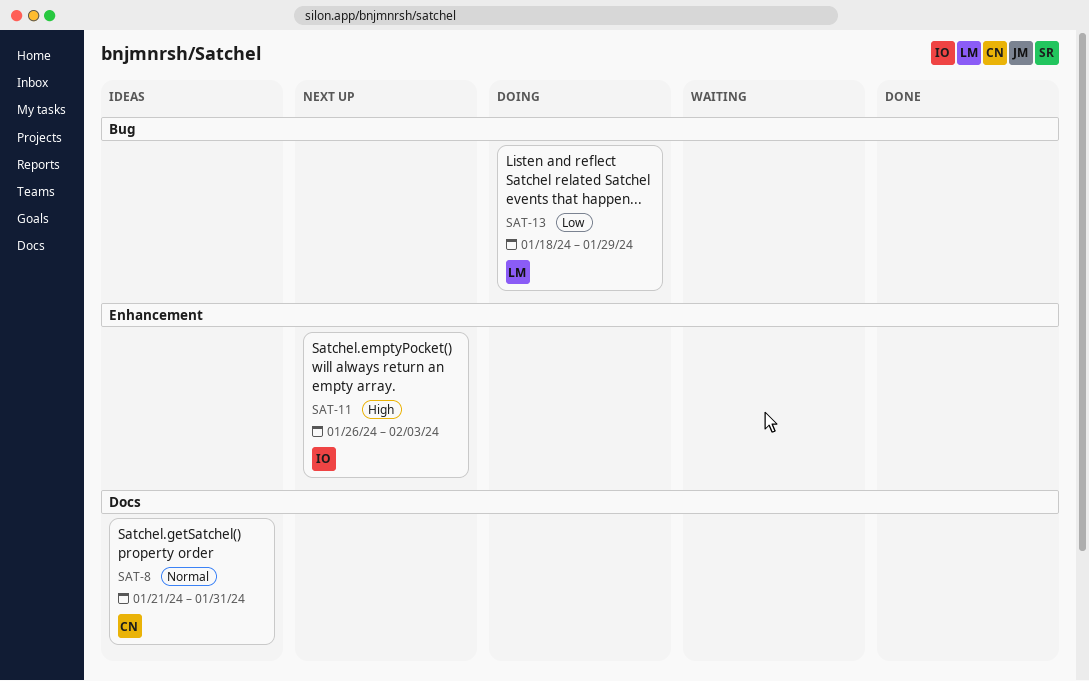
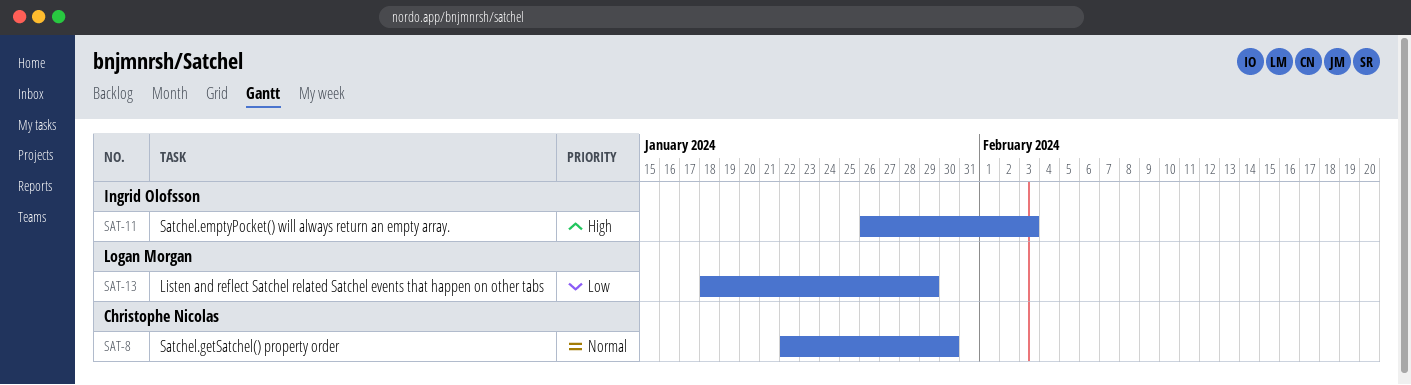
SAT-8, start: Jan 21 -> Jan 22
SAT-8, due: Jan 31 -> Jan 30

